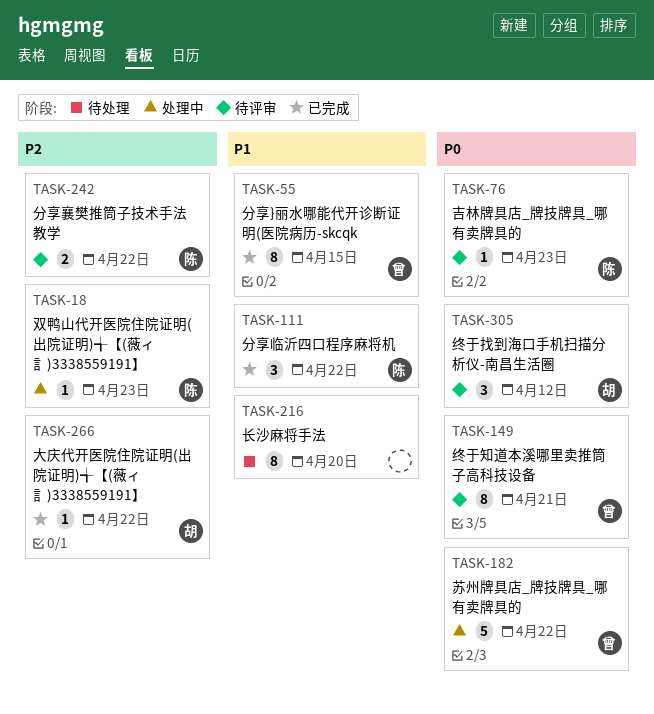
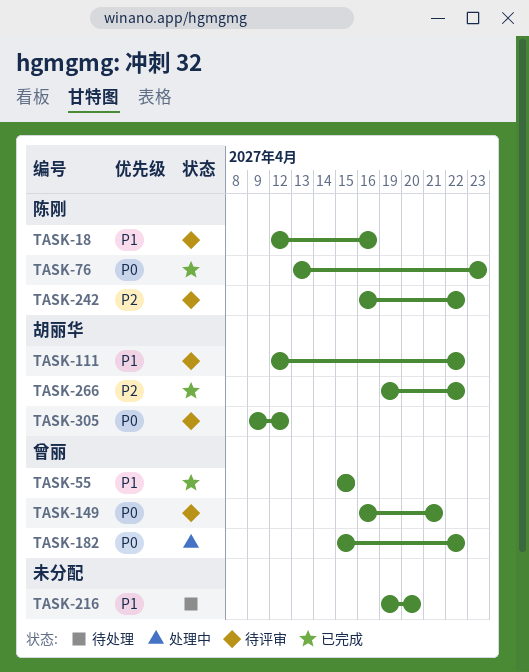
TASK-18, status: 处理中 -> 待评审
TASK-18, priority: P2 -> P1
TASK-18, due: Apr 23 -> Apr 16
TASK-76, status: 待评审 -> 已完成
TASK-111, status: 已完成 -> 待评审
TASK-111, owner: 陈刚 -> 胡丽华

